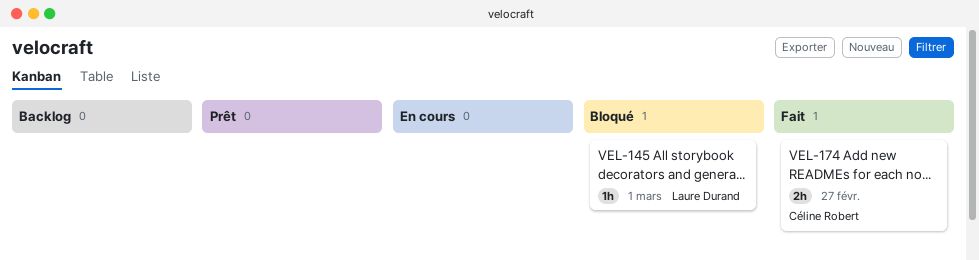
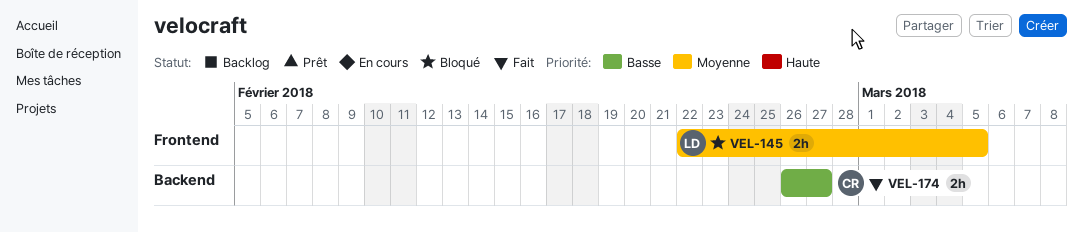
VEL-145, estimate: 1h -> 2h
VEL-145, due: Mar 1 -> Mar 5

